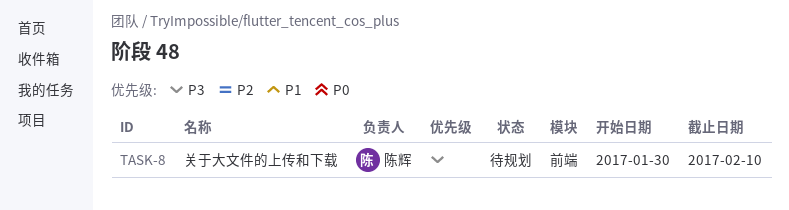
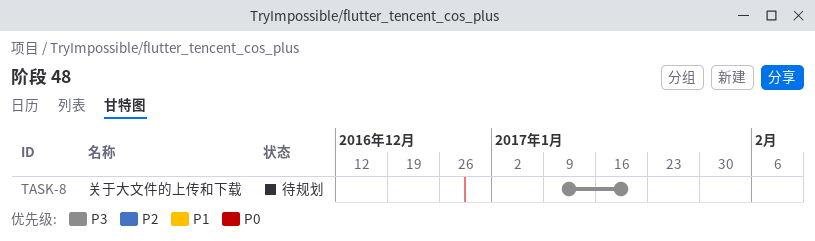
TASK-8, start: Jan 30 -> Jan 9
TASK-8, due: Feb 10 -> Jan 20

